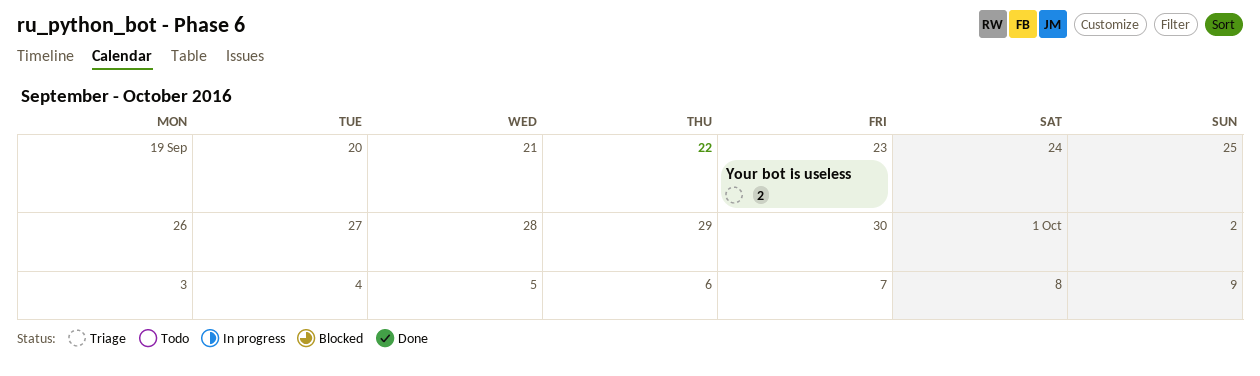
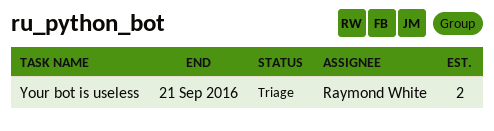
Your bot is useless, due: Sep 23 -> Sep 21

